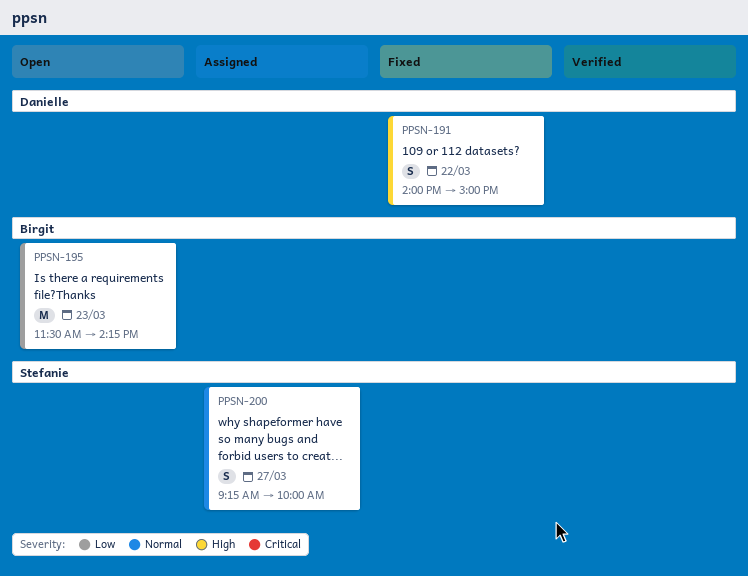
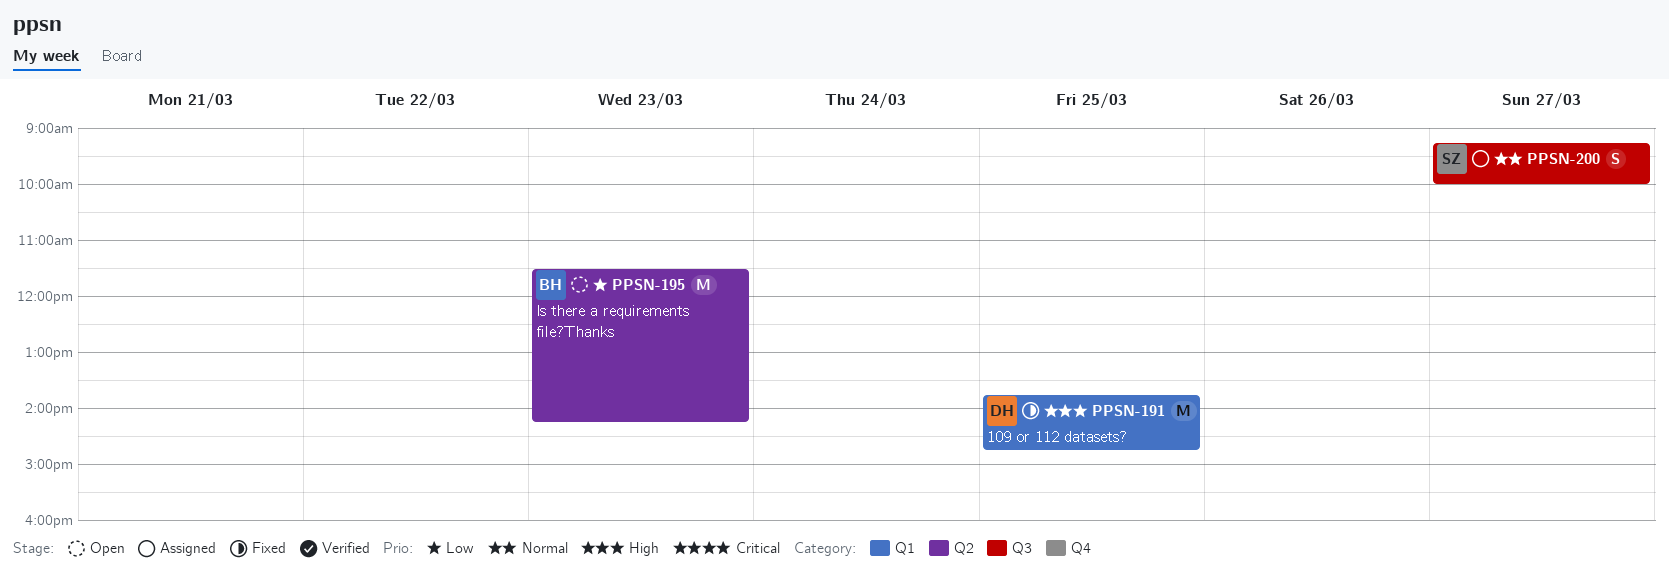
PPSN-191, estimate: S -> M
PPSN-191, day: Mar 22 -> Mar 25
PPSN-191, begins: 14:00 -> 13:45
PPSN-191, ends: 15:00 -> 14:45

